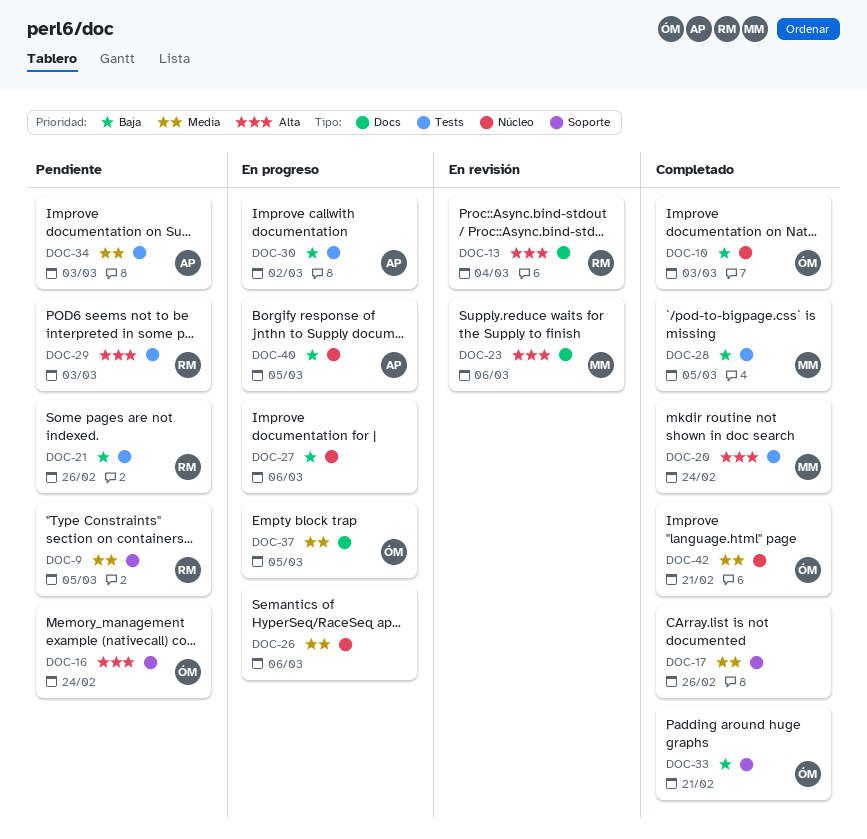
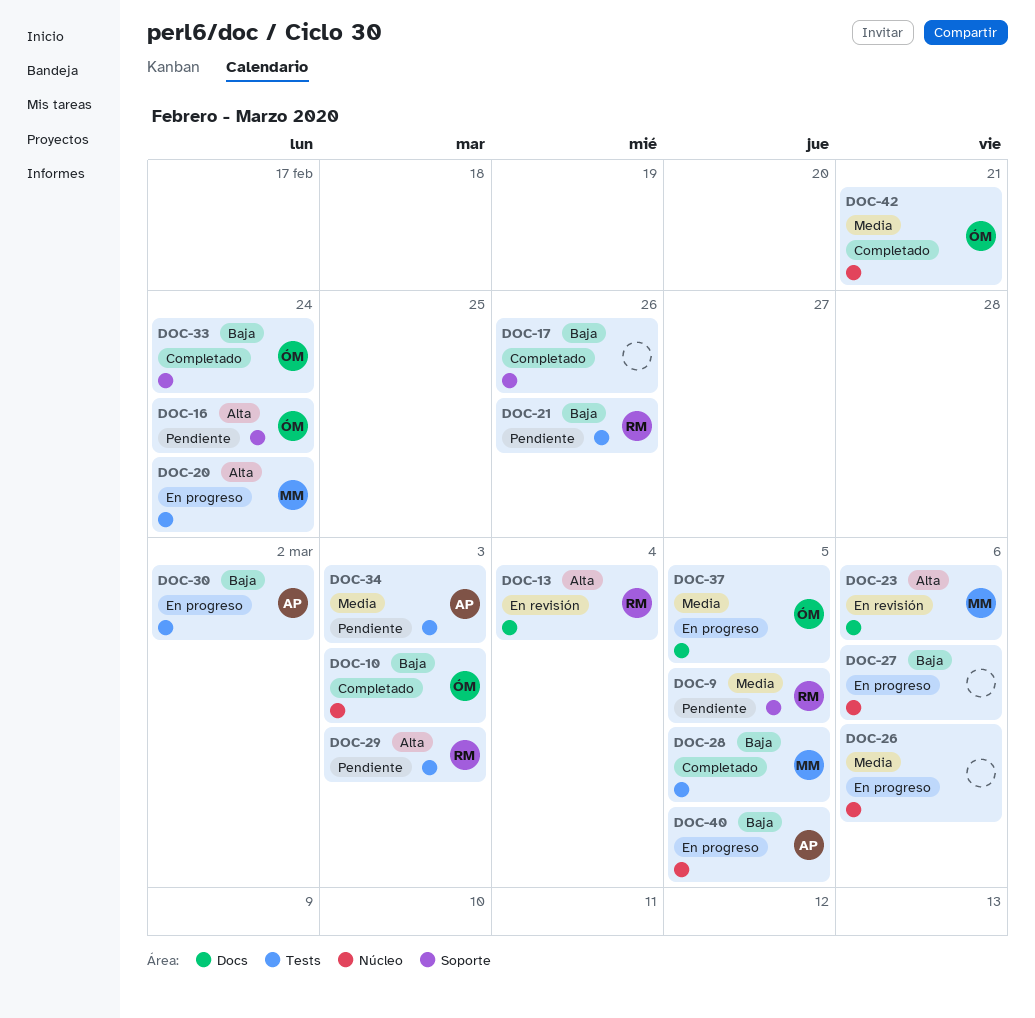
DOC-17, priority: Media -> Baja
DOC-20, status: Completado -> En progreso
DOC-33, due: Feb 21 -> Feb 24

